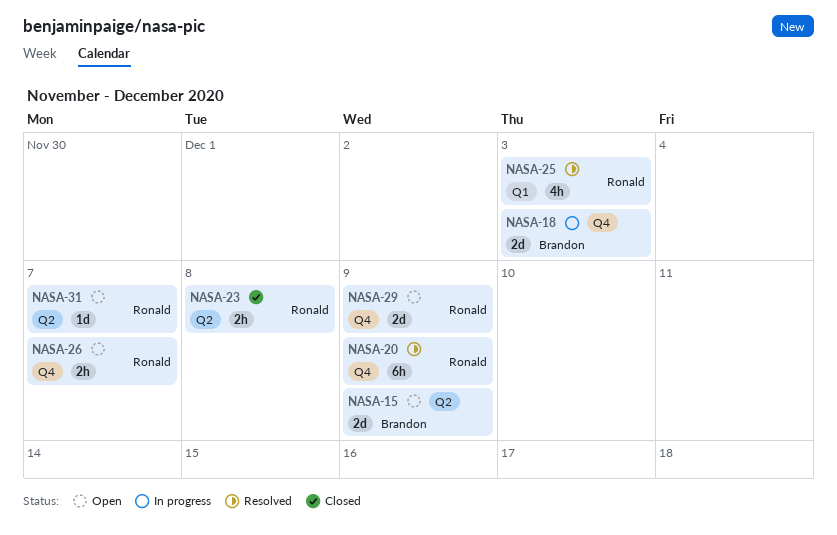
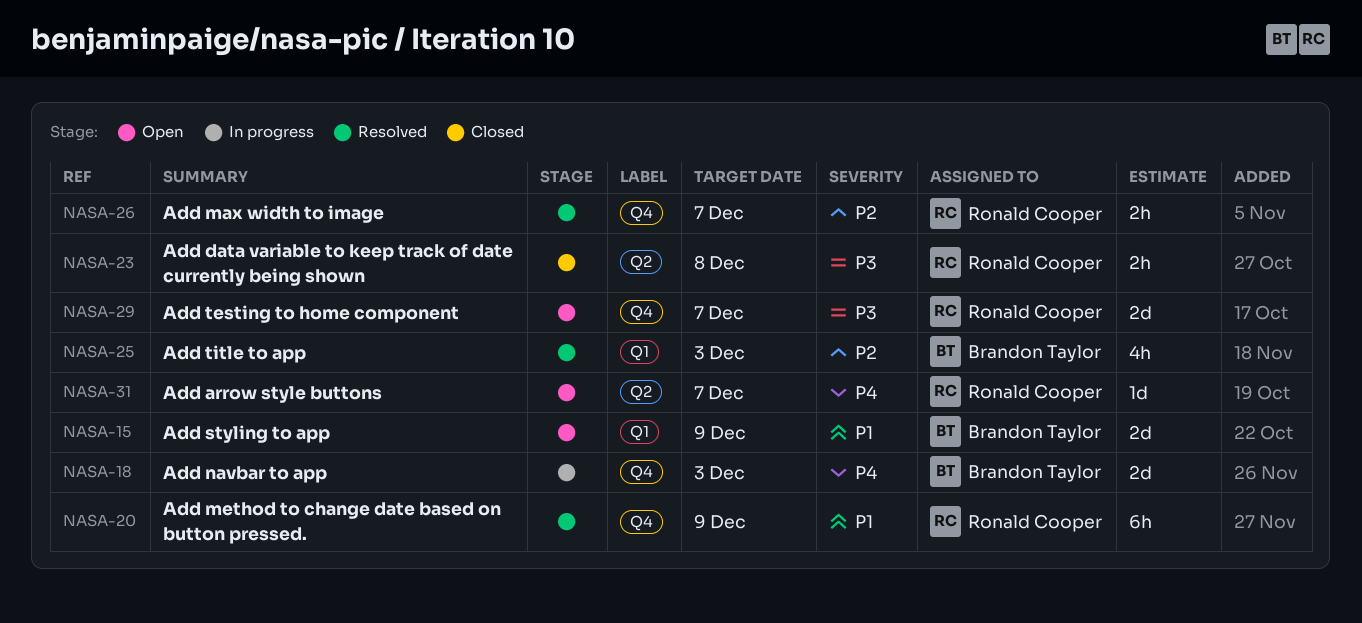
NASA-15, label: Q2 -> Q1
NASA-25, owner: Ronald Cooper -> Brandon Taylor
NASA-26, status: Open -> Resolved
NASA-29, due: Dec 9 -> Dec 7

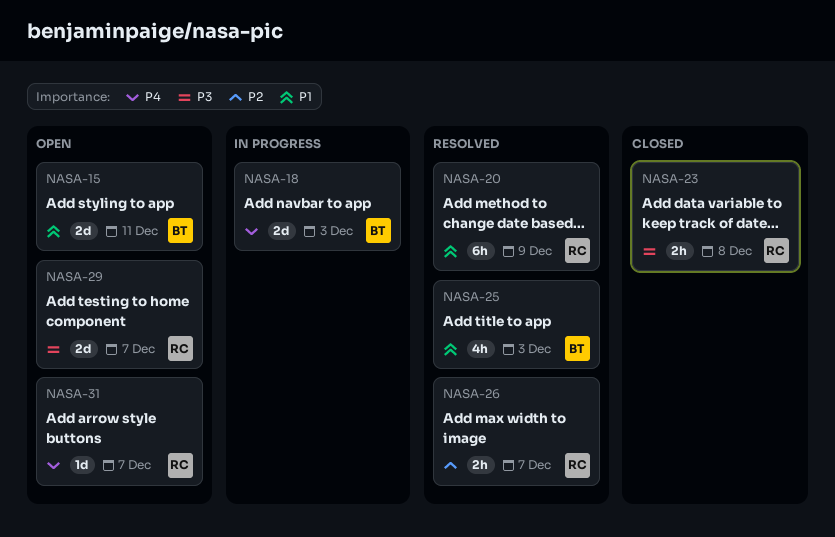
NASA-15, due: Dec 9 -> Dec 11
NASA-25, priority: P2 -> P1

